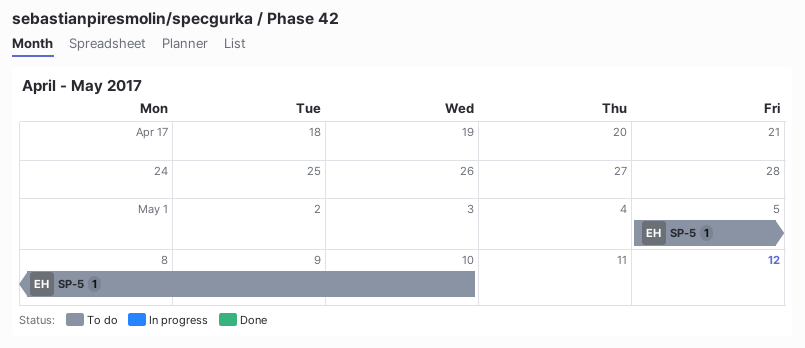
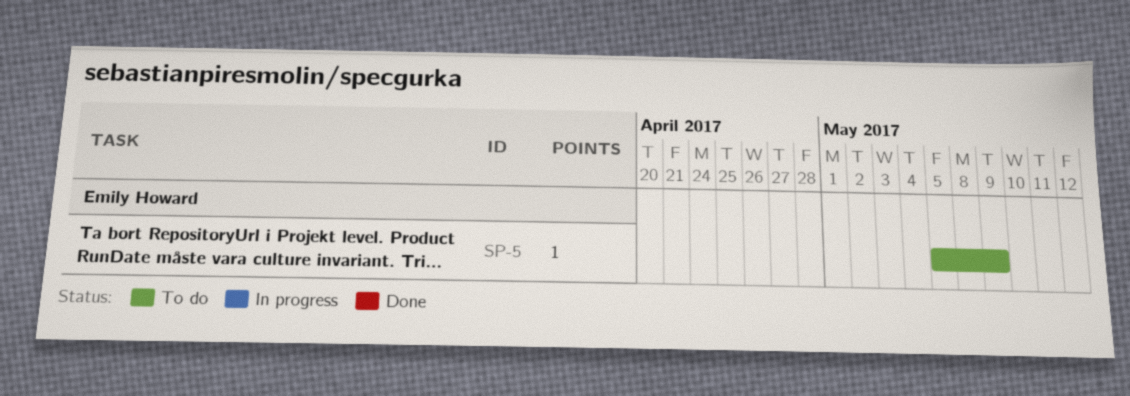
SP-5, due: May 10 -> May 9

